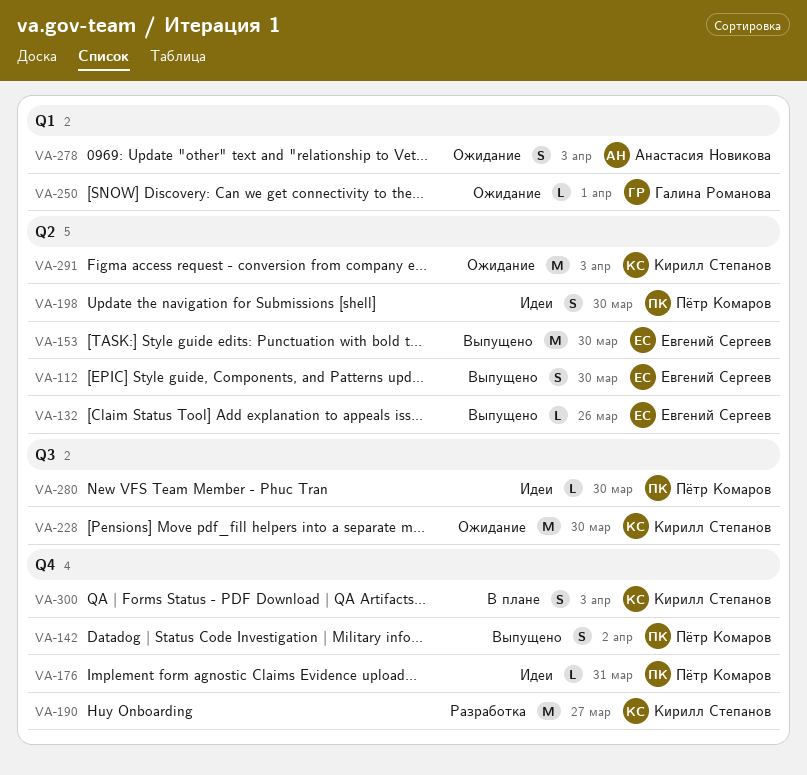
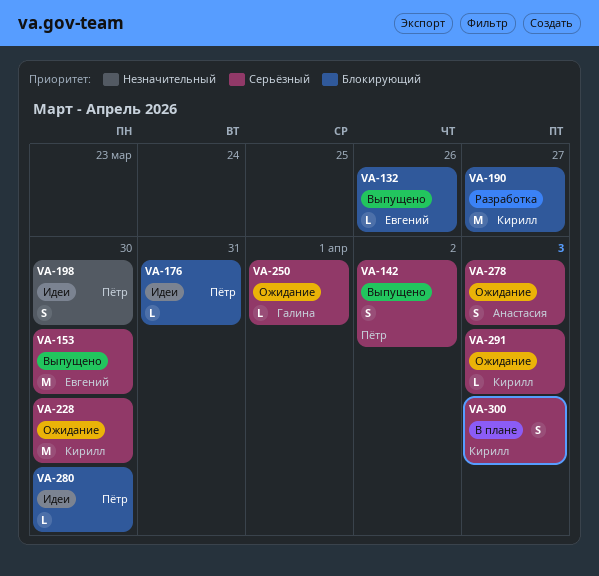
VA-112: present -> none
VA-291, estimate: M -> L

